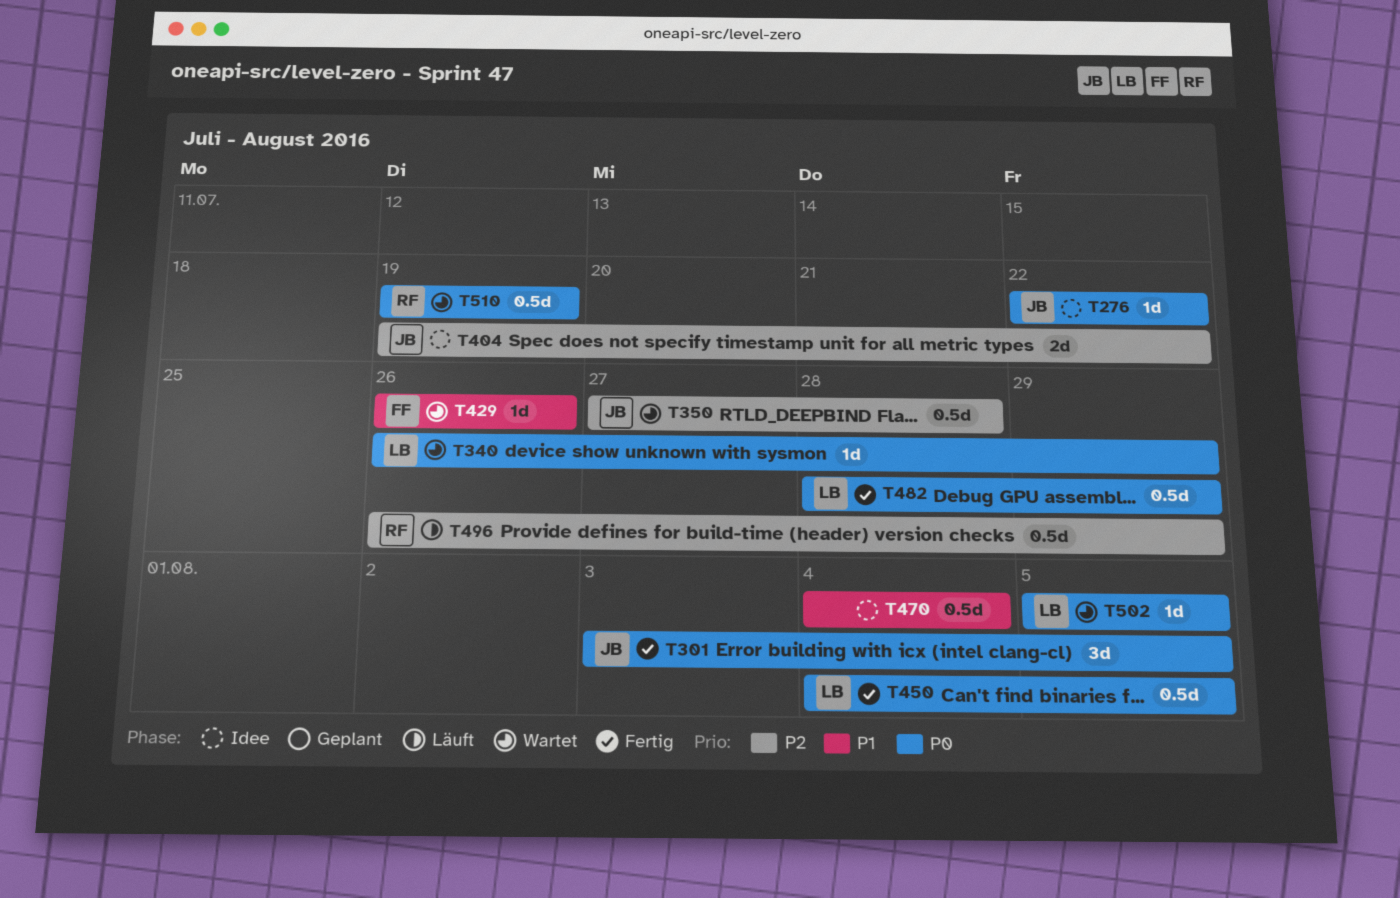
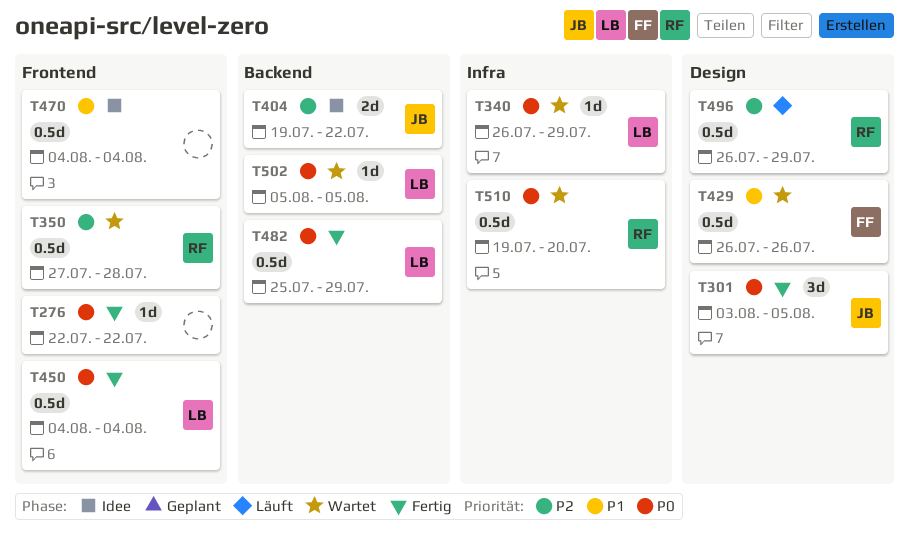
T276, status: Idee -> Fertig
T276, owner: JB -> none
T350, owner: JB -> RF
T429, estimate: 1d -> 0.5d
T450, due: Aug 5 -> Aug 4
T482, start: Jul 28 -> Jul 25
T510, due: Jul 19 -> Jul 20

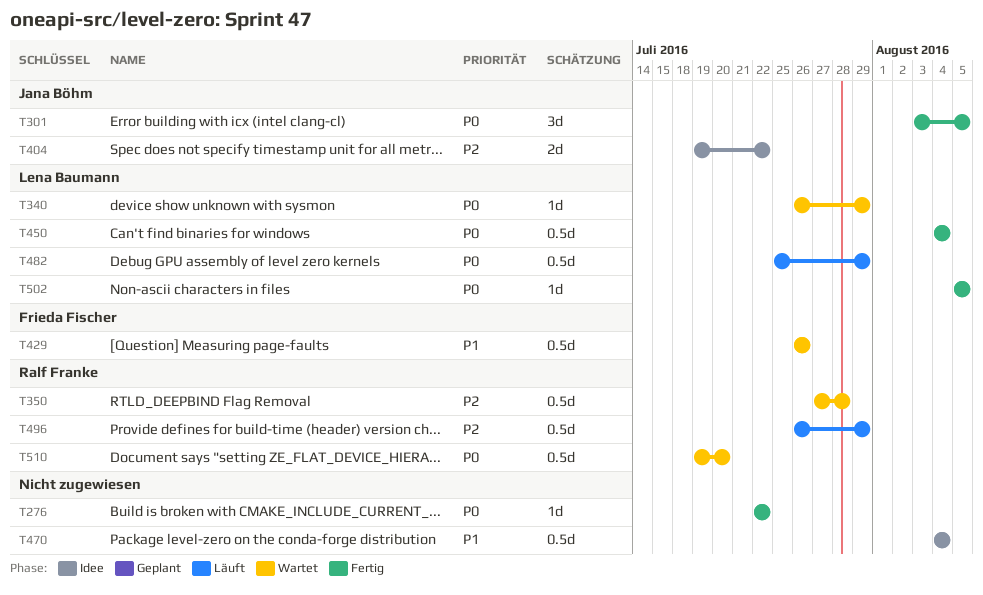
T482, status: Fertig -> Läuft
T502, status: Wartet -> Fertig

